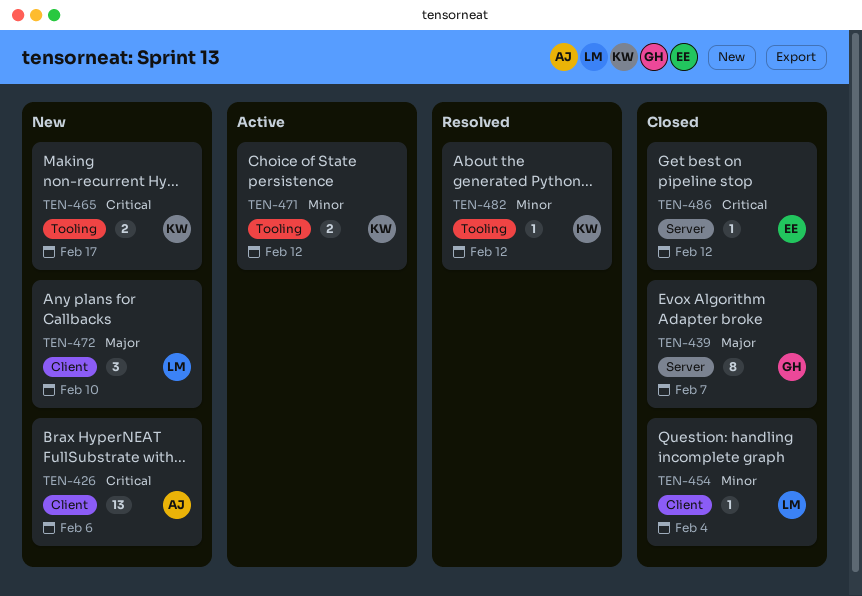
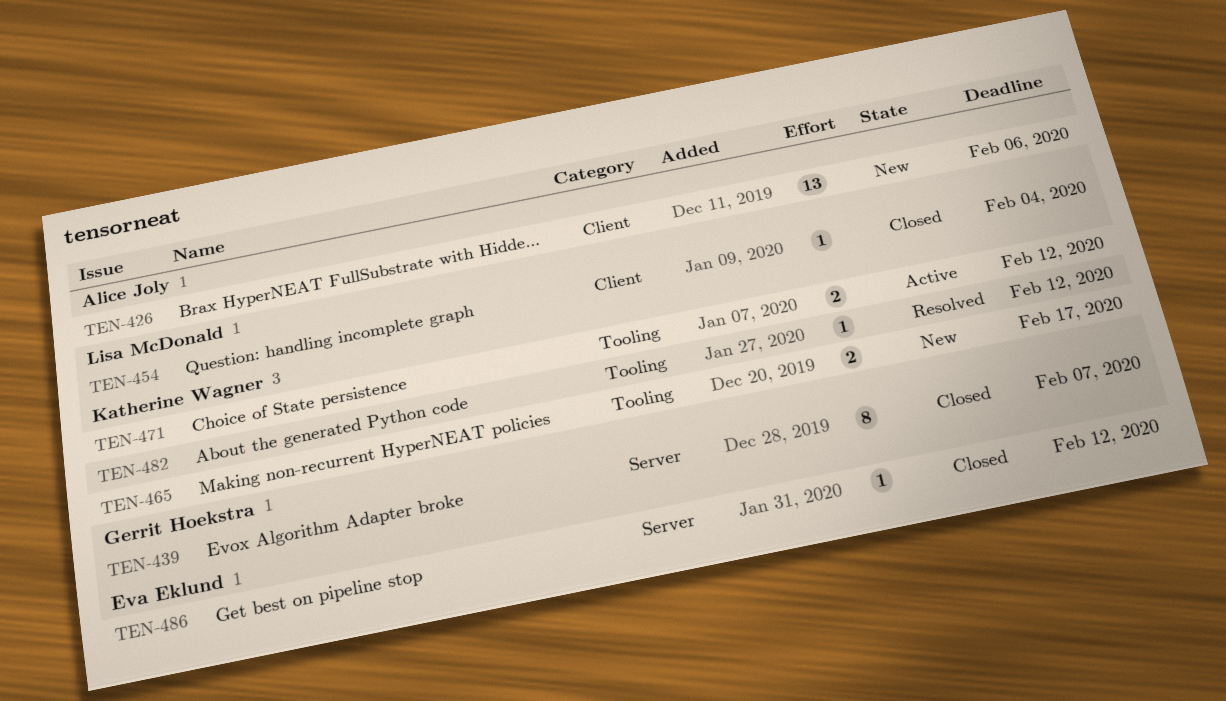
TEN-472: present -> none

